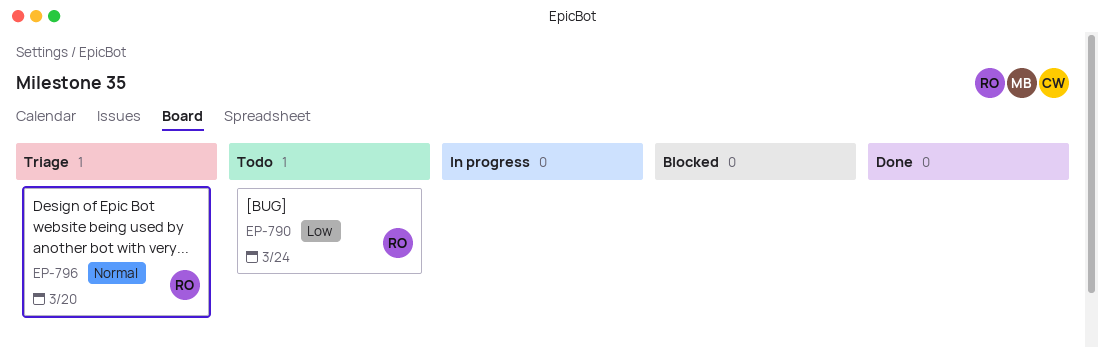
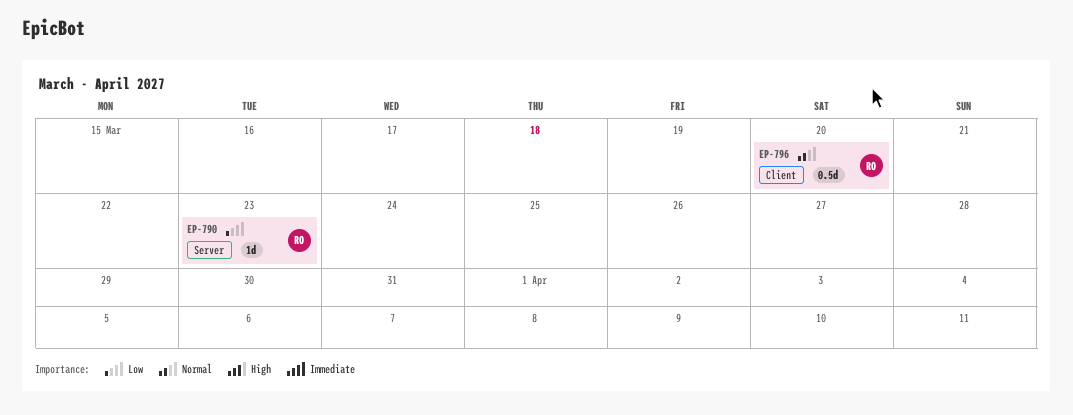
EP-790, due: Mar 24 -> Mar 23

